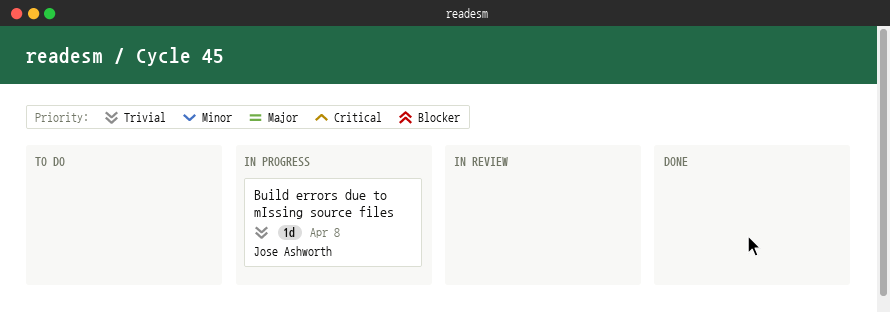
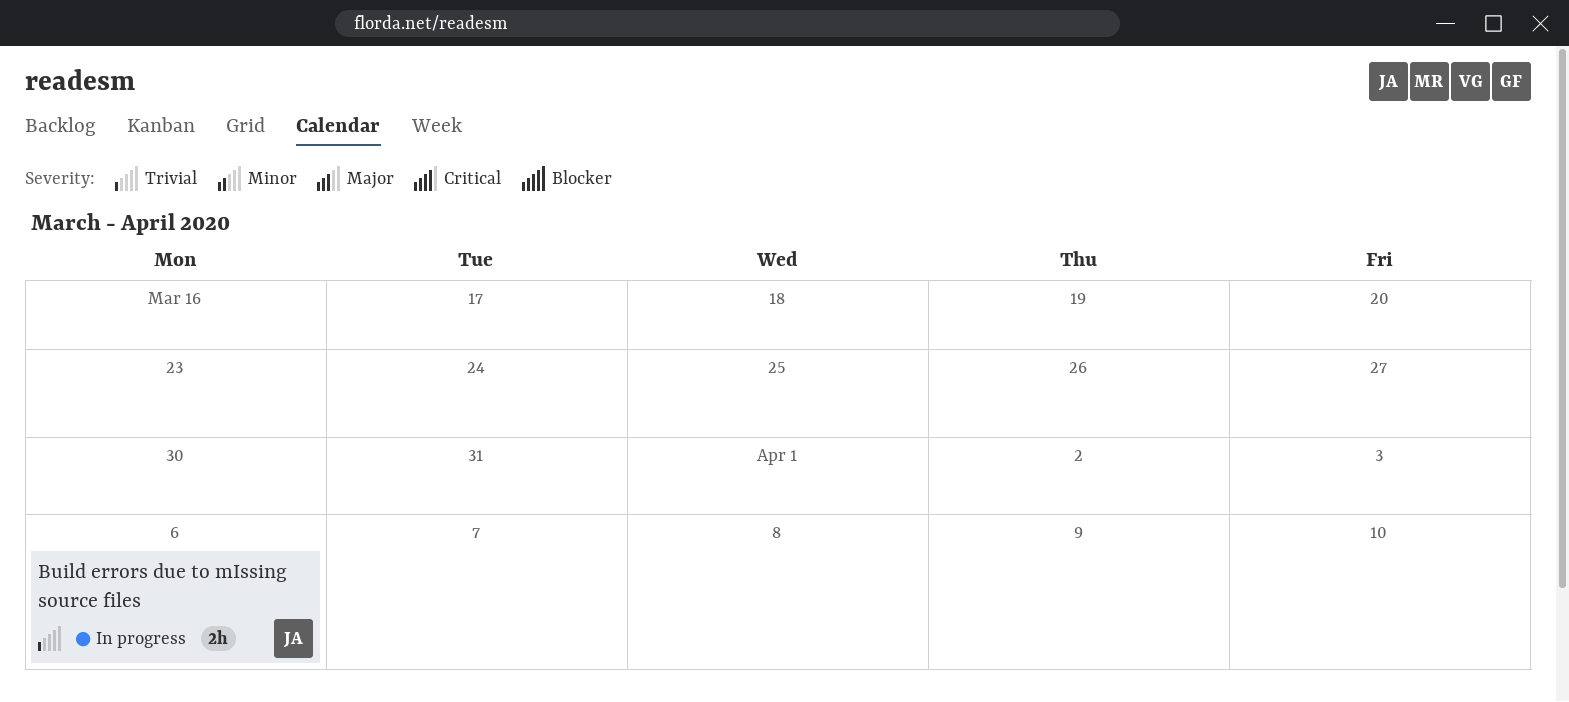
Build errors due to mIssing source files, estimate: 1d -> 2h
Build errors due to mIssing source files, due: Apr 8 -> Apr 6

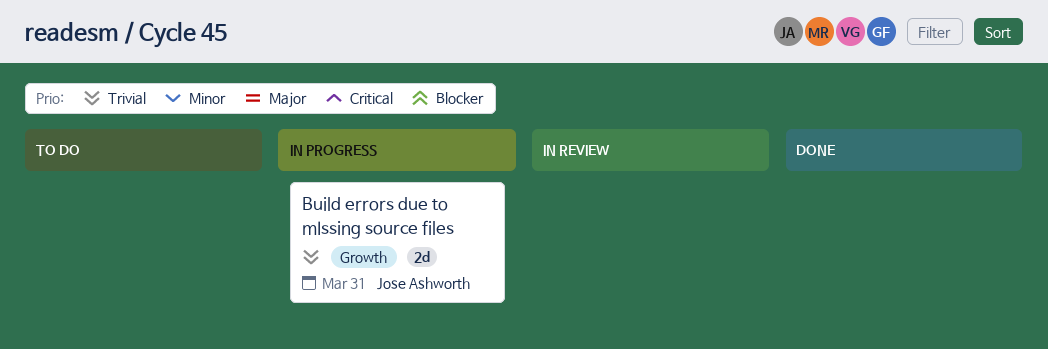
Build errors due to mIssing source files, estimate: 2h -> 2d
Build errors due to mIssing source files, due: Apr 6 -> Mar 31

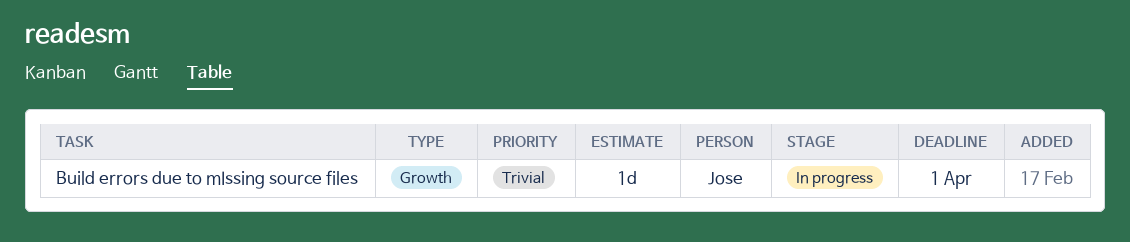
Build errors due to mIssing source files, estimate: 2d -> 1d
Build errors due to mIssing source files, due: Mar 31 -> Apr 1

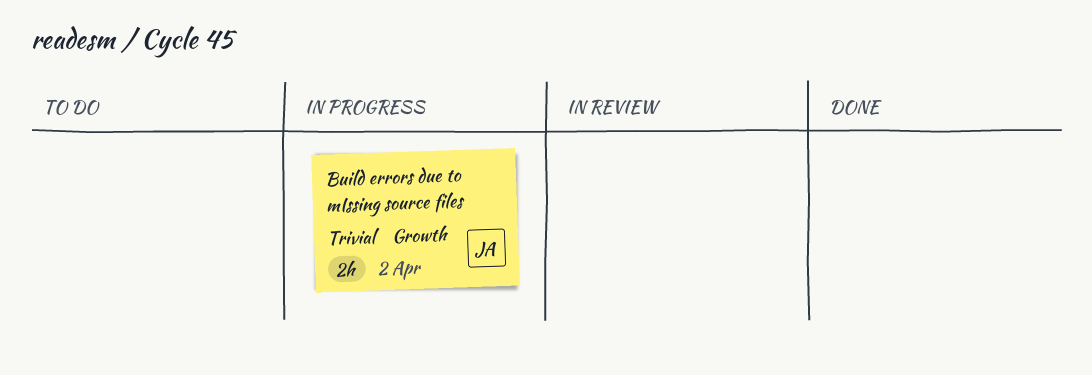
Build errors due to mIssing source files, estimate: 1d -> 2h
Build errors due to mIssing source files, due: Apr 1 -> Apr 2

